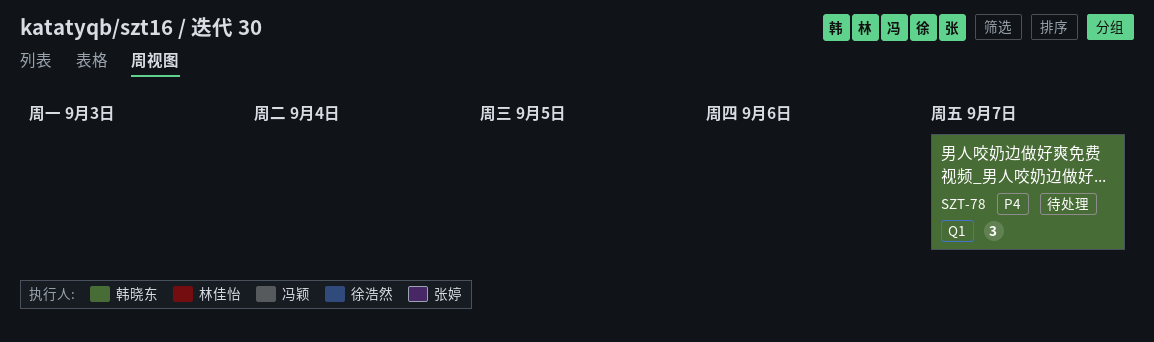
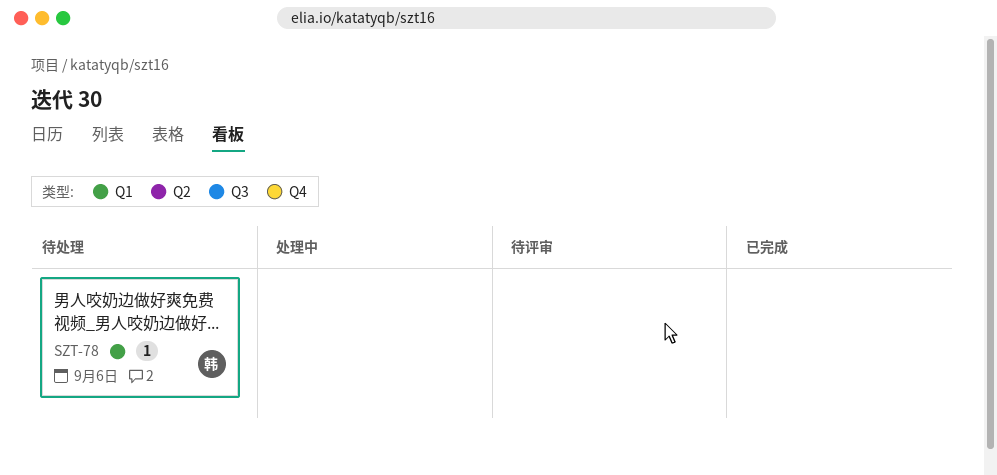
SZT-78, estimate: 3 -> 1
SZT-78, due: Sep 7 -> Sep 6

